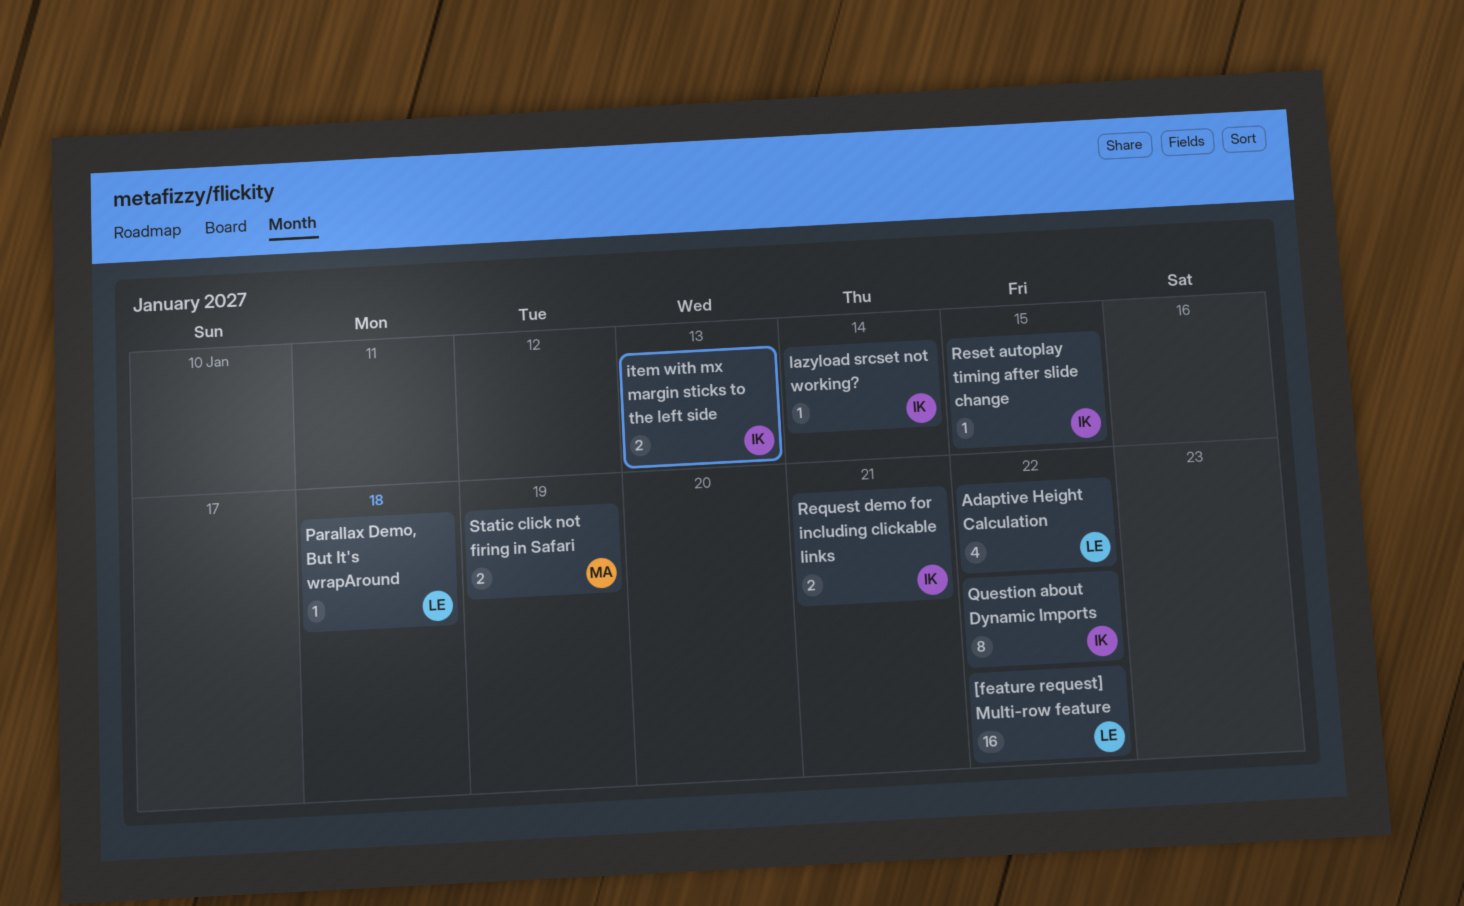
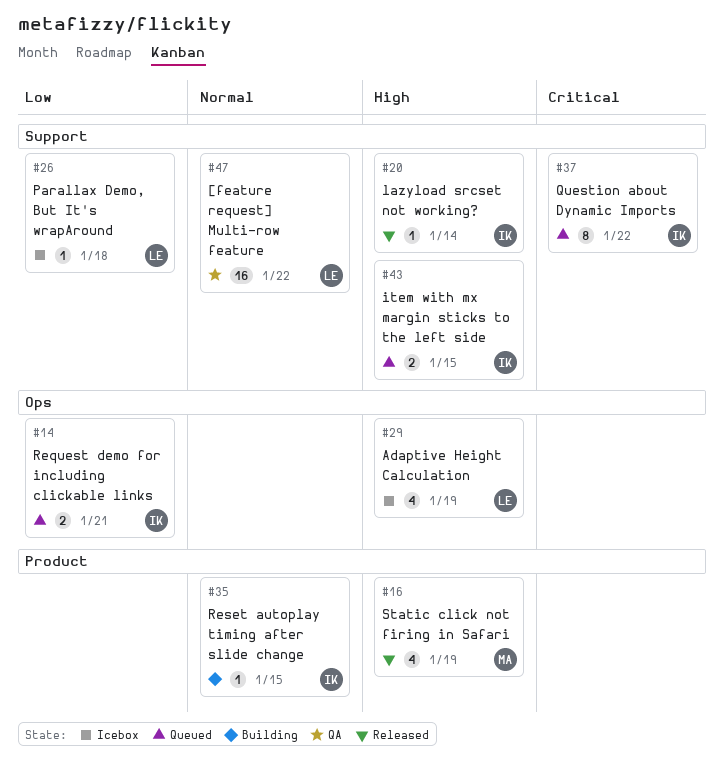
Adaptive Height Calculation, due: Jan 22 -> Jan 19
item with mx margin sticks to the left side, due: Jan 13 -> Jan 15
Static click not firing in Safari, estimate: 2 -> 4

